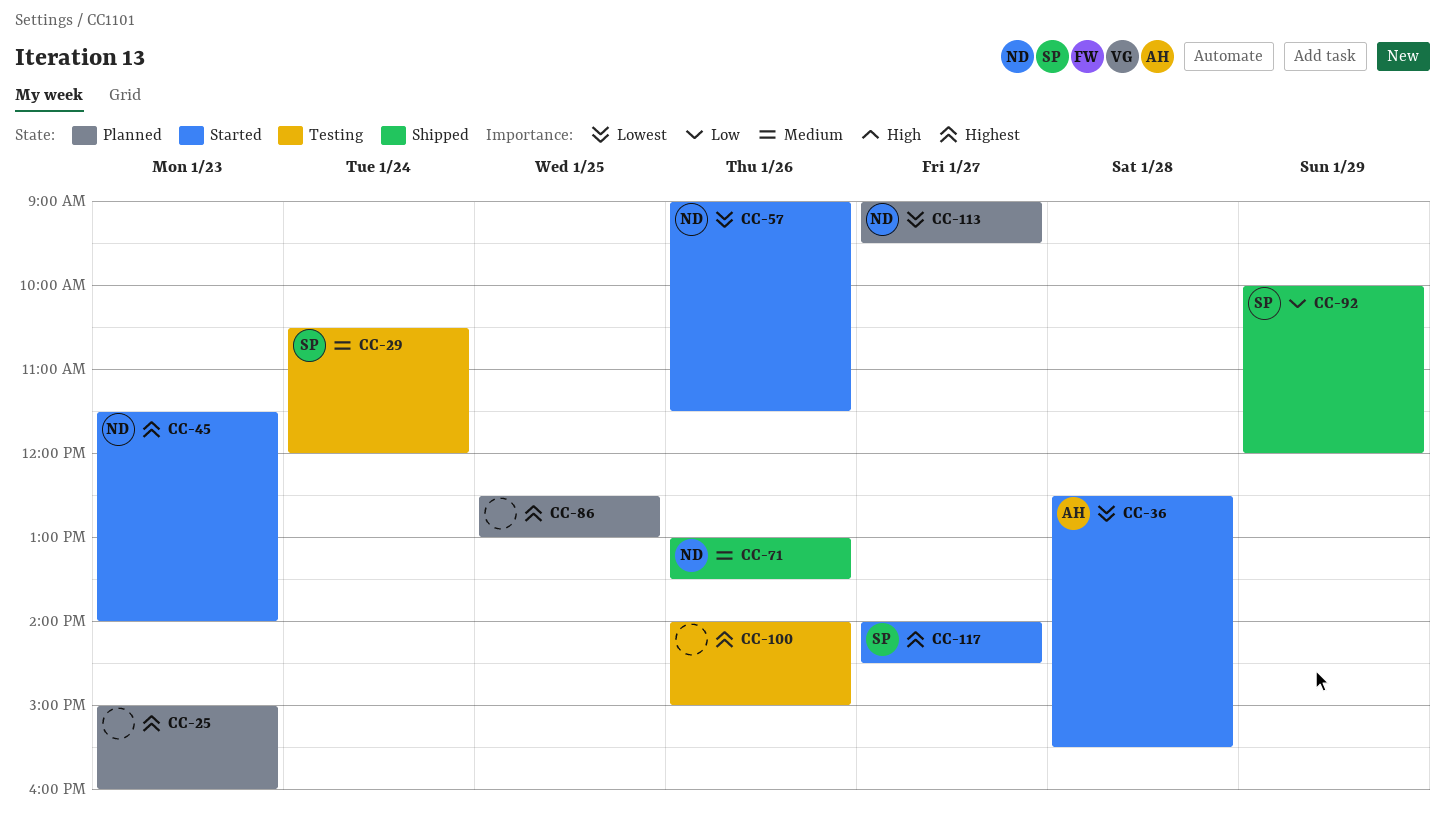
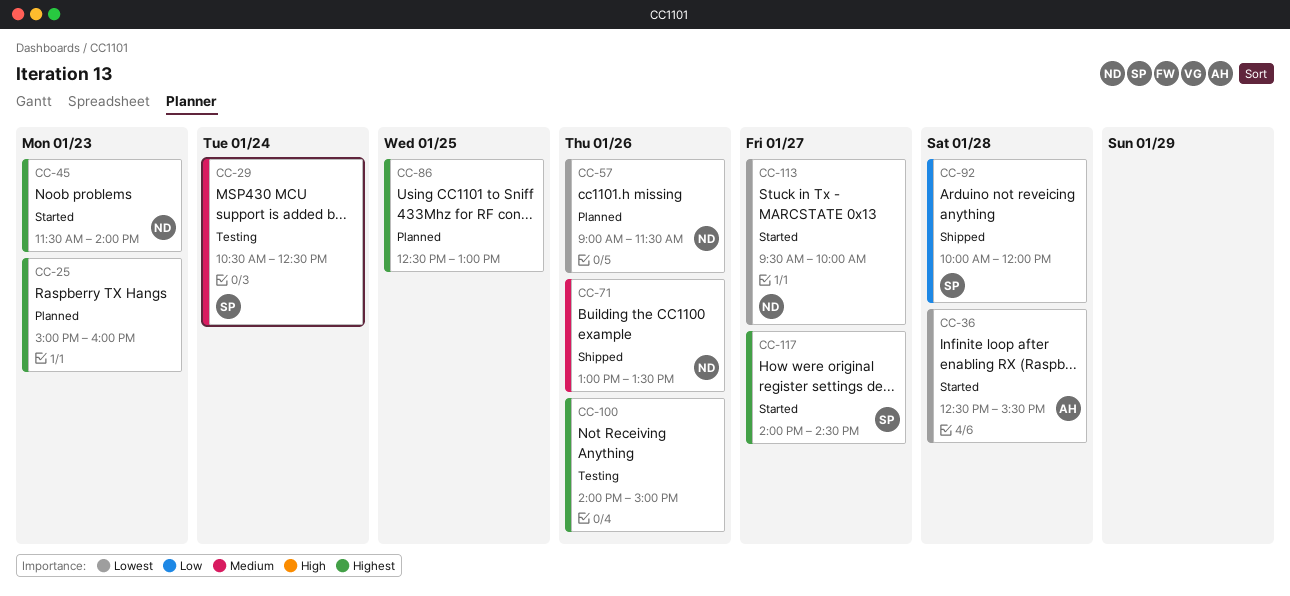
CC-29, ends: 12:00 -> 12:30
CC-57, status: Started -> Planned
CC-92, day: Jan 29 -> Jan 28
CC-113, status: Planned -> Started
CC-113, begins: 09:00 -> 09:30
CC-113, ends: 09:30 -> 10:00

